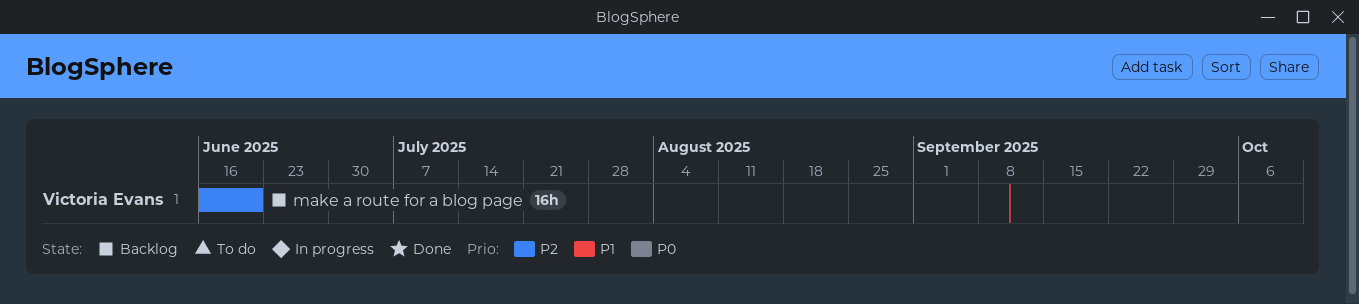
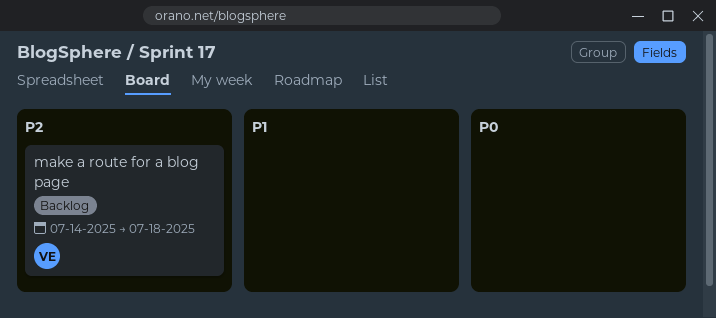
make a route for a blog page, start: Jun 16 -> Jul 14
make a route for a blog page, due: Jun 20 -> Jul 18

